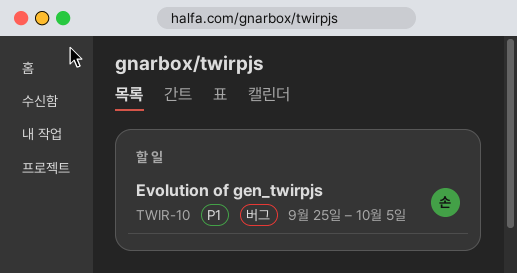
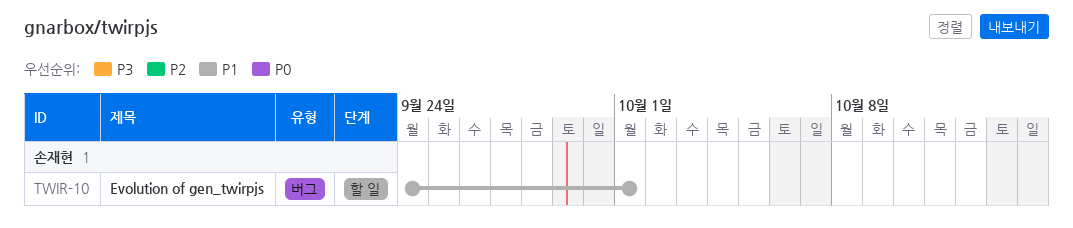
TWIR-10, start: Sep 25 -> Sep 24
TWIR-10, due: Oct 5 -> Oct 1

